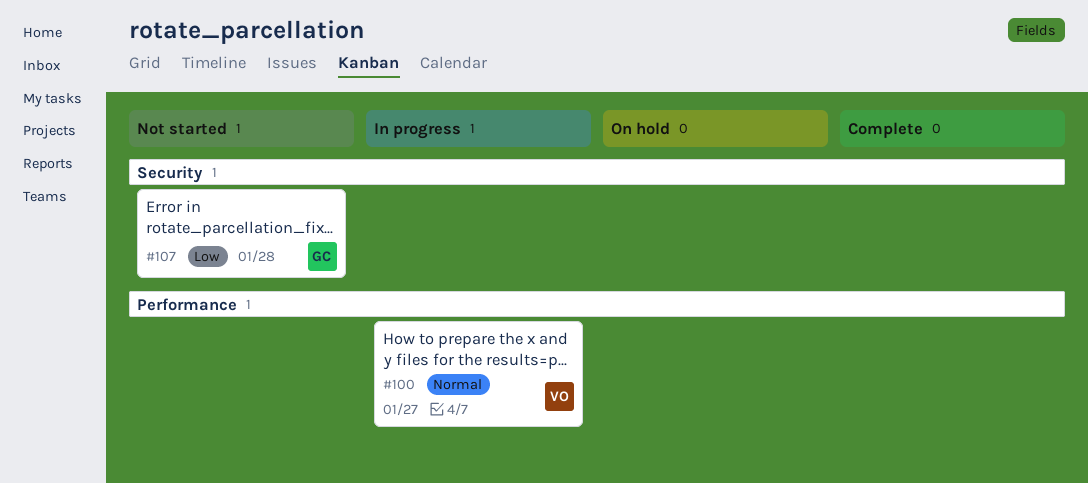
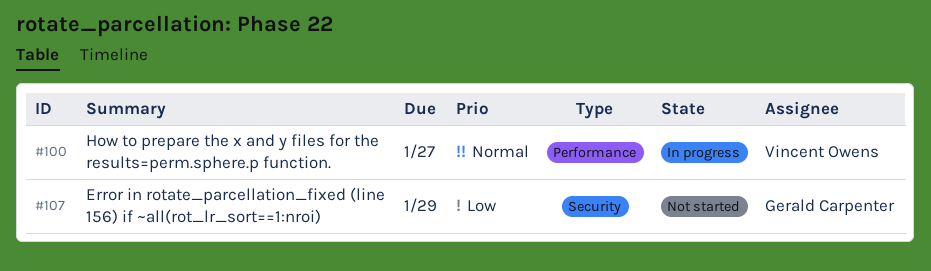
#107, due: Jan 28 -> Jan 29

